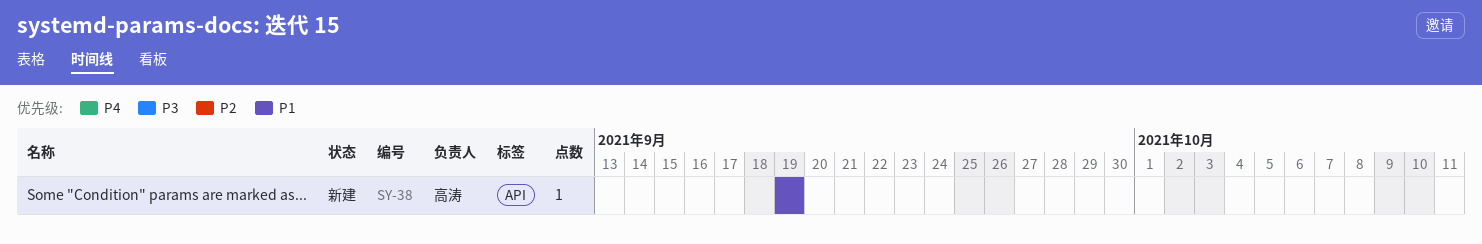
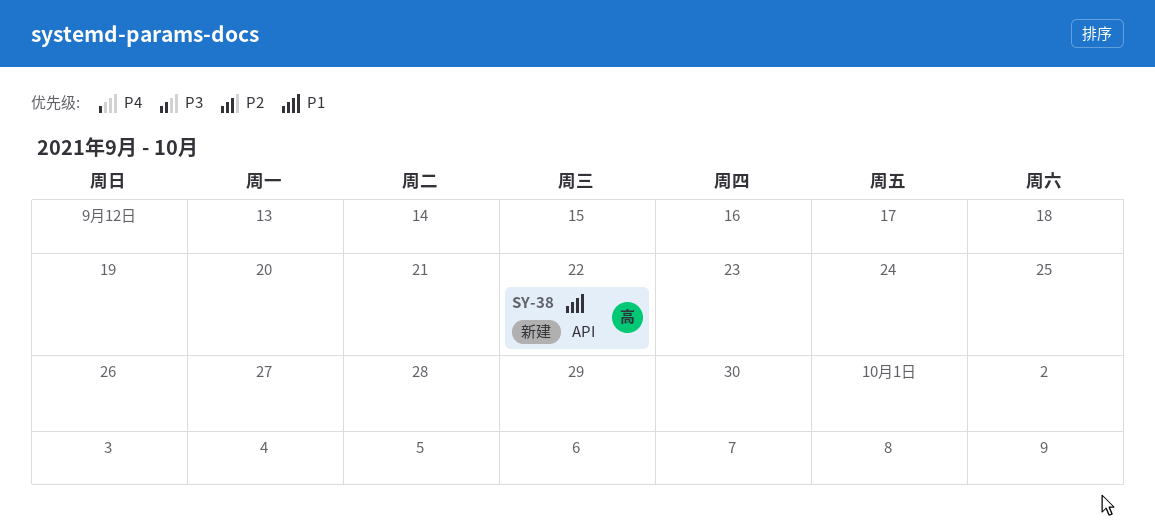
SY-38, due: Sep 19 -> Sep 22

